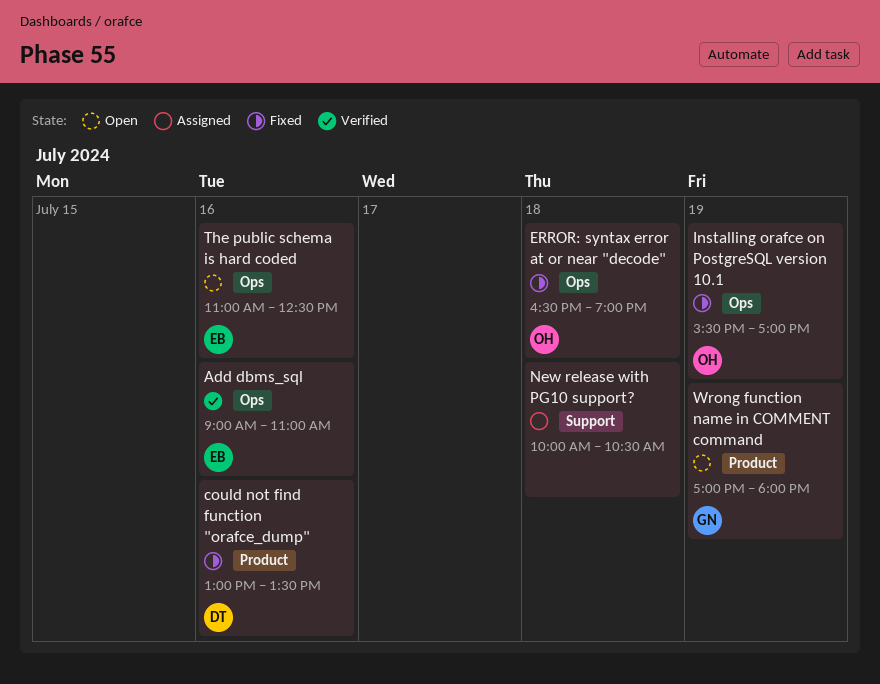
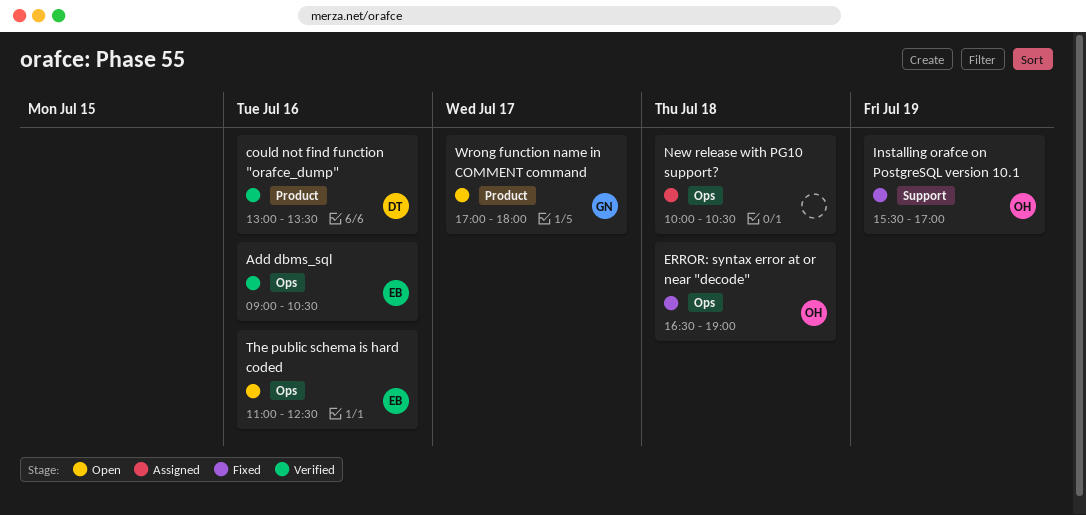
Add dbms_sql, ends: 11:00 -> 10:30
could not find function "orafce_dump", status: Fixed -> Verified
Installing orafce on PostgreSQL version 10.1, label: Ops -> Support
New release with PG10 support?, label: Support -> Ops
Wrong function name in COMMENT command, day: Jul 19 -> Jul 17

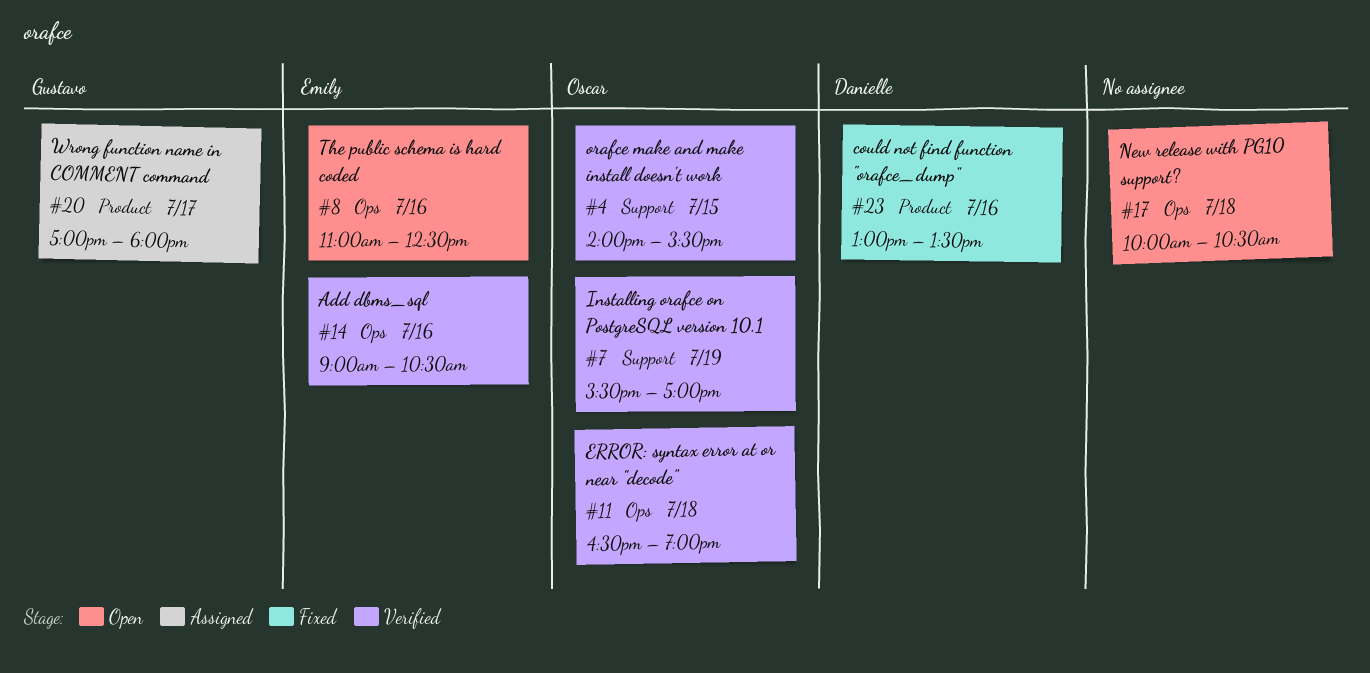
could not find function "orafce_dump", status: Verified -> Fixed
ERROR: syntax error at or near "decode", status: Fixed -> Verified
Installing orafce on PostgreSQL version 10.1, status: Fixed -> Verified
New release with PG10 support?, status: Assigned -> Open
orafce make and make install doesn't work: none -> present
Wrong function name in COMMENT command, status: Open -> Assigned

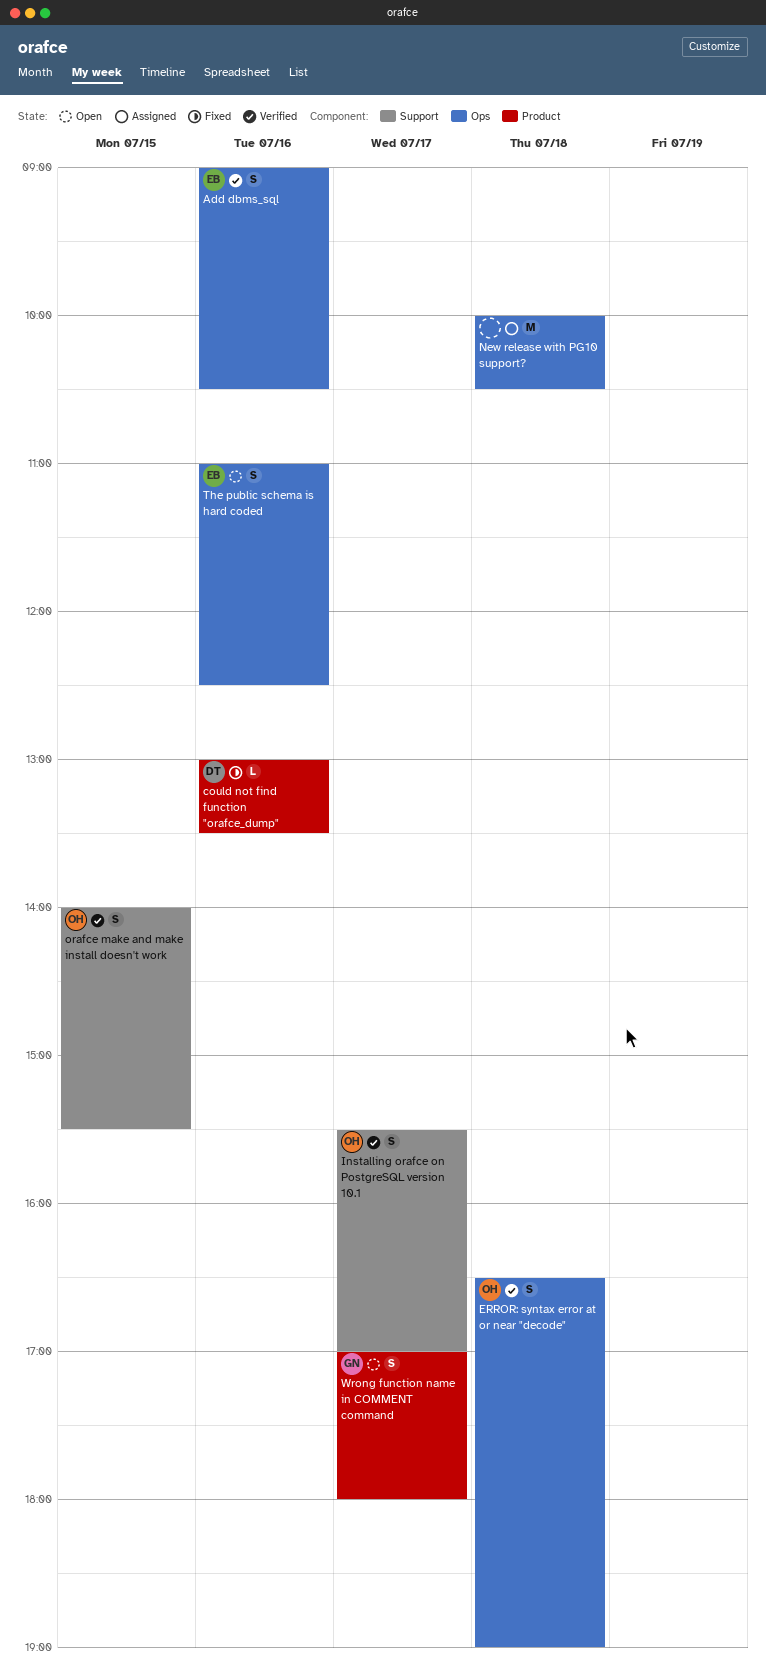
Installing orafce on PostgreSQL version 10.1, day: Jul 19 -> Jul 17
New release with PG10 support?, status: Open -> Assigned
Wrong function name in COMMENT command, status: Assigned -> Open

